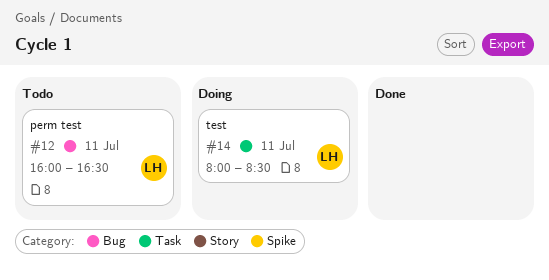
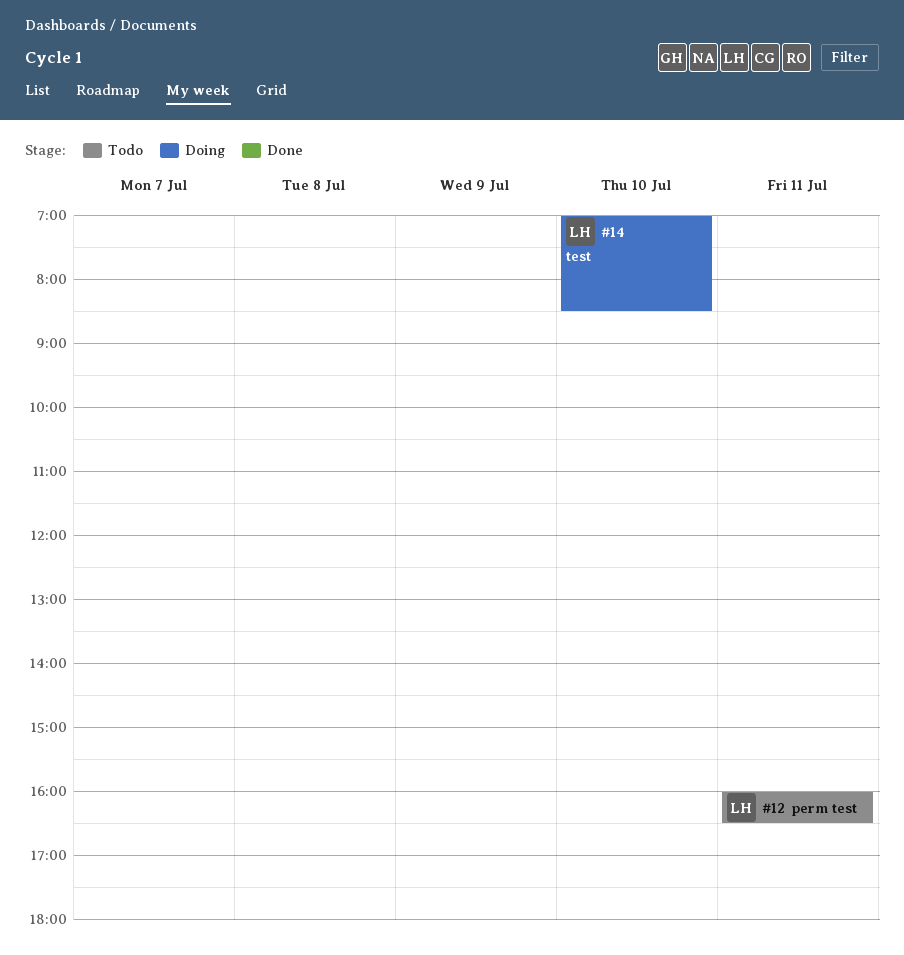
#14, day: Jul 11 -> Jul 10
#14, begins: 08:00 -> 07:00

